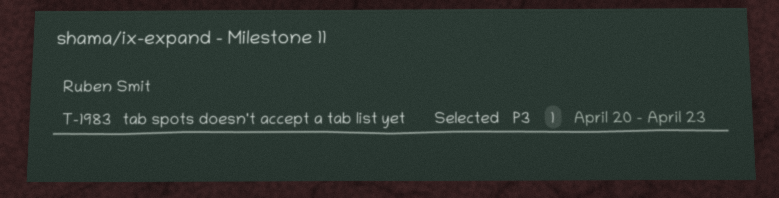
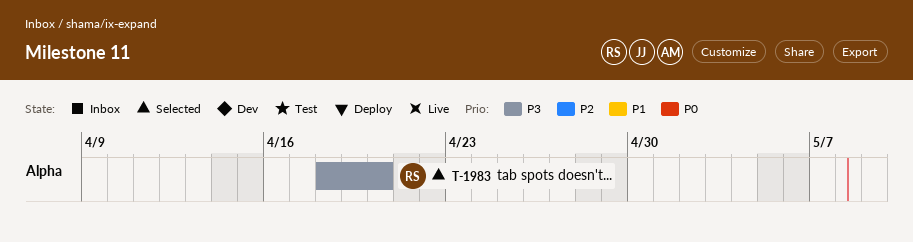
T-1983, start: Apr 20 -> Apr 18
T-1983, due: Apr 23 -> Apr 20

